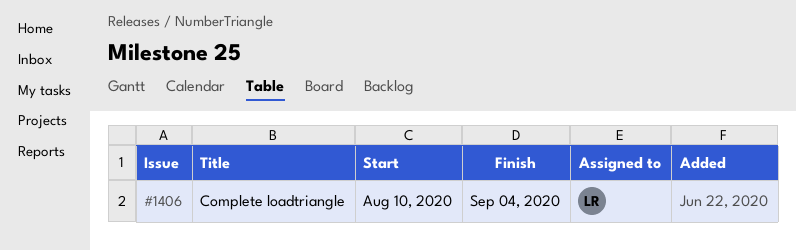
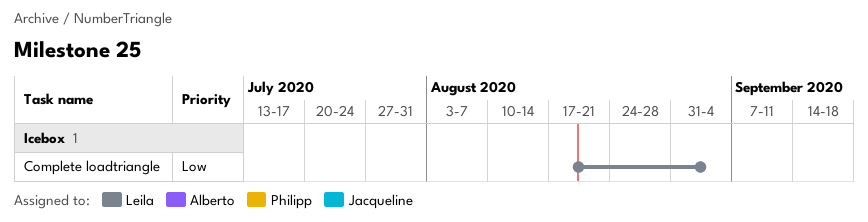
Complete loadtriangle, start: Aug 10 -> Aug 17

